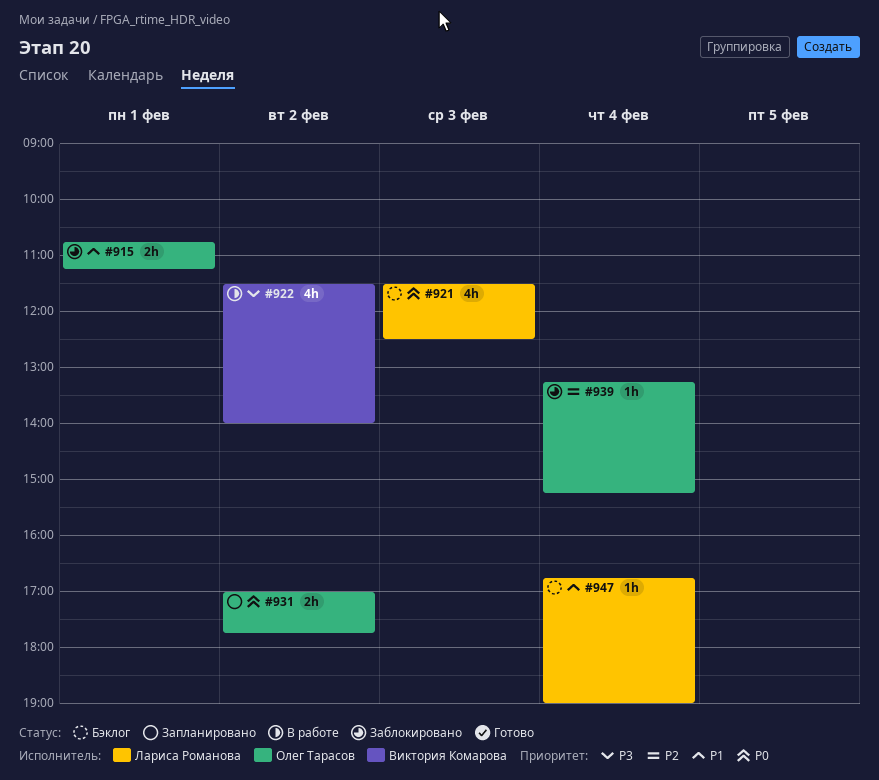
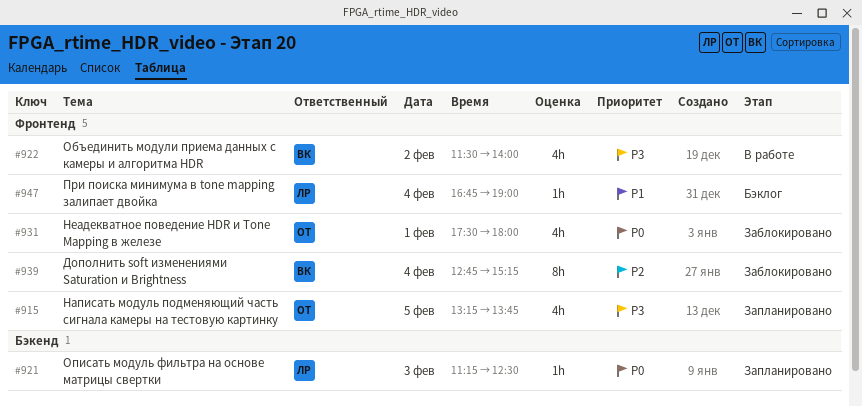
#915, status: Заблокировано -> Запланировано
#915, priority: P1 -> P3
#915, estimate: 2h -> 4h
#915, day: Feb 1 -> Feb 5
#915, begins: 10:45 -> 13:15
#915, ends: 11:15 -> 13:45
#921, status: Бэклог -> Запланировано
#921, estimate: 4h -> 1h
#921, begins: 11:30 -> 11:15
#931, status: Запланировано -> Заблокировано
#931, estimate: 2h -> 4h
#931, day: Feb 2 -> Feb 1
#931, begins: 17:00 -> 17:30
#931, ends: 17:45 -> 18:00
#939, owner: Олег Тарасов -> Виктория Комарова
#939, estimate: 1h -> 8h
#939, begins: 13:15 -> 12:45

